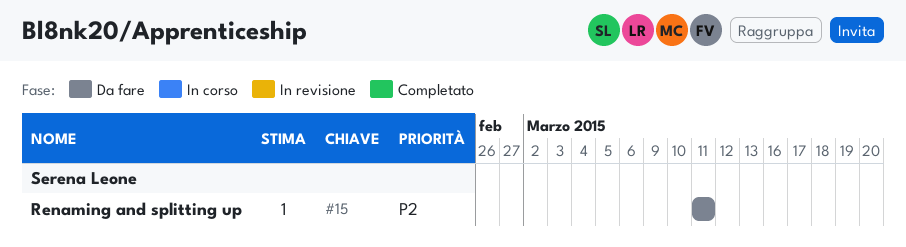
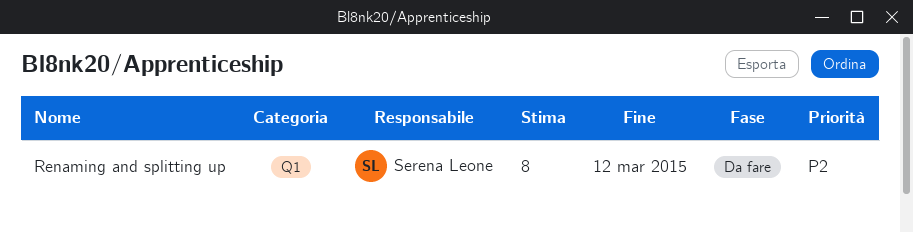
Renaming and splitting up, estimate: 1 -> 8
Renaming and splitting up, due: Mar 11 -> Mar 12

